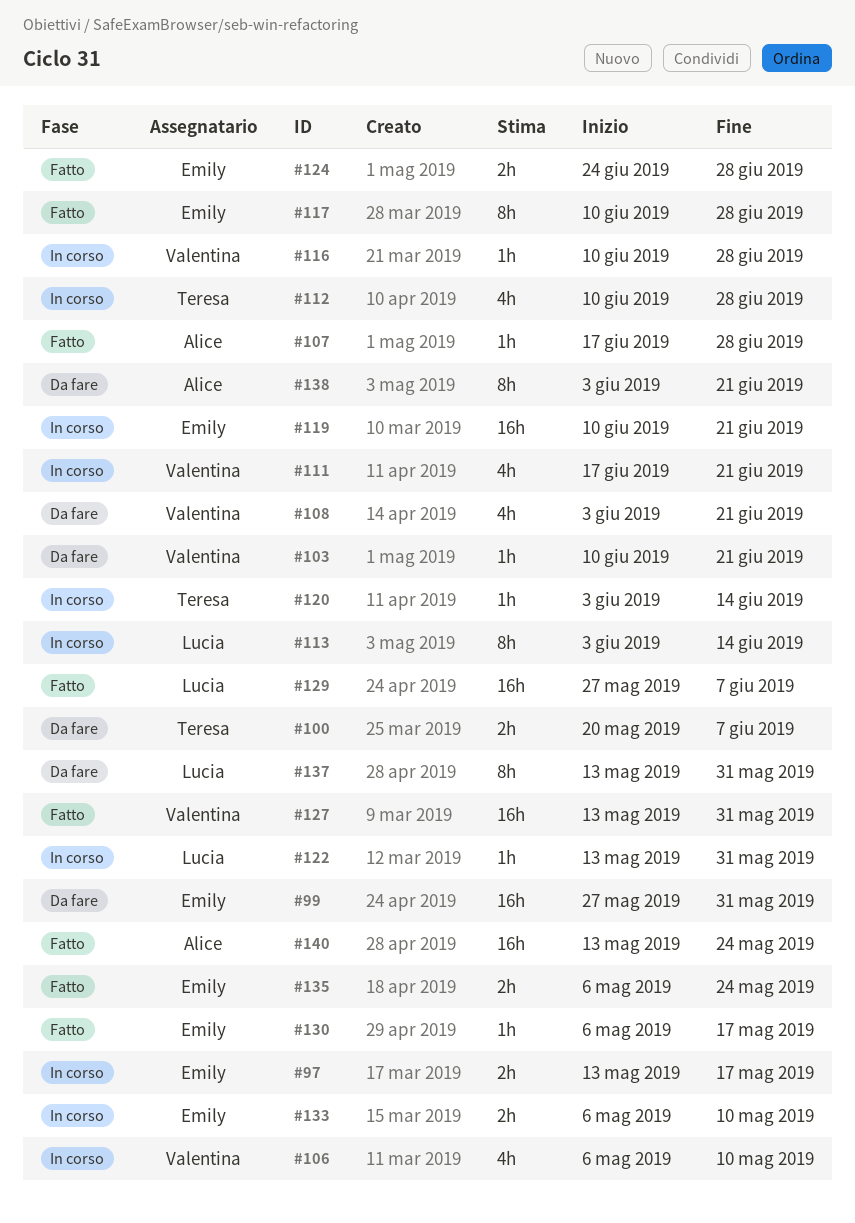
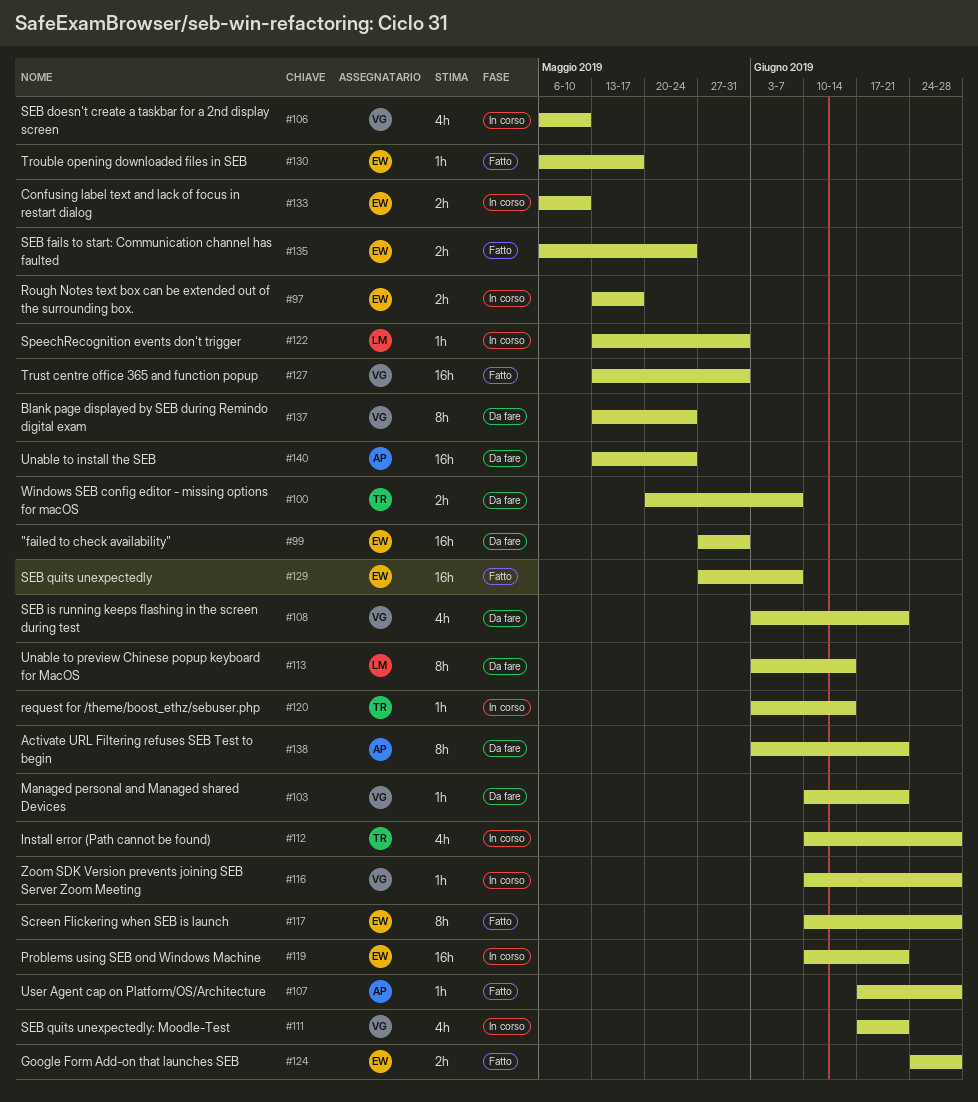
#113, status: In corso -> Da fare
#129, owner: Lucia -> Emily
#137, owner: Lucia -> Valentina
#137, due: May 31 -> May 24
#140, status: Fatto -> Da fare

